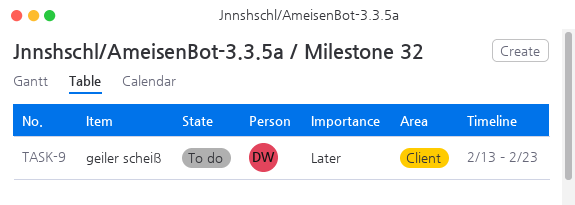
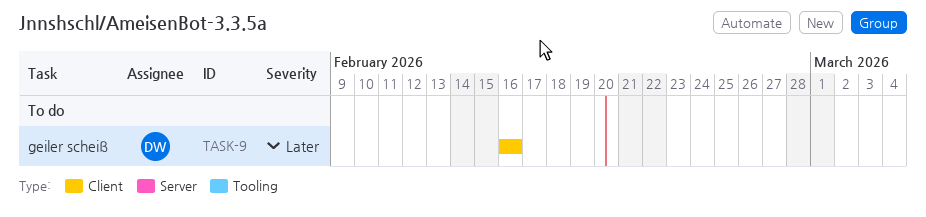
TASK-9, start: Feb 13 -> Feb 16
TASK-9, due: Feb 23 -> Feb 16

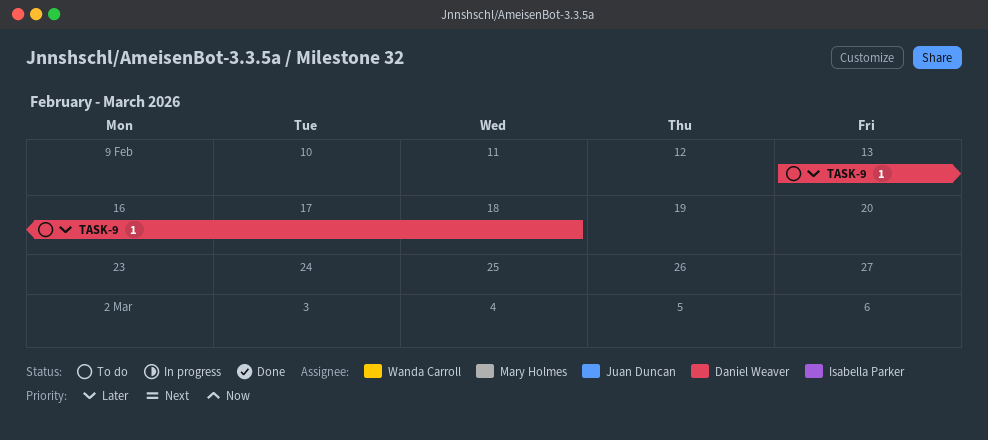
TASK-9, start: Feb 16 -> Feb 13
TASK-9, due: Feb 16 -> Feb 18

